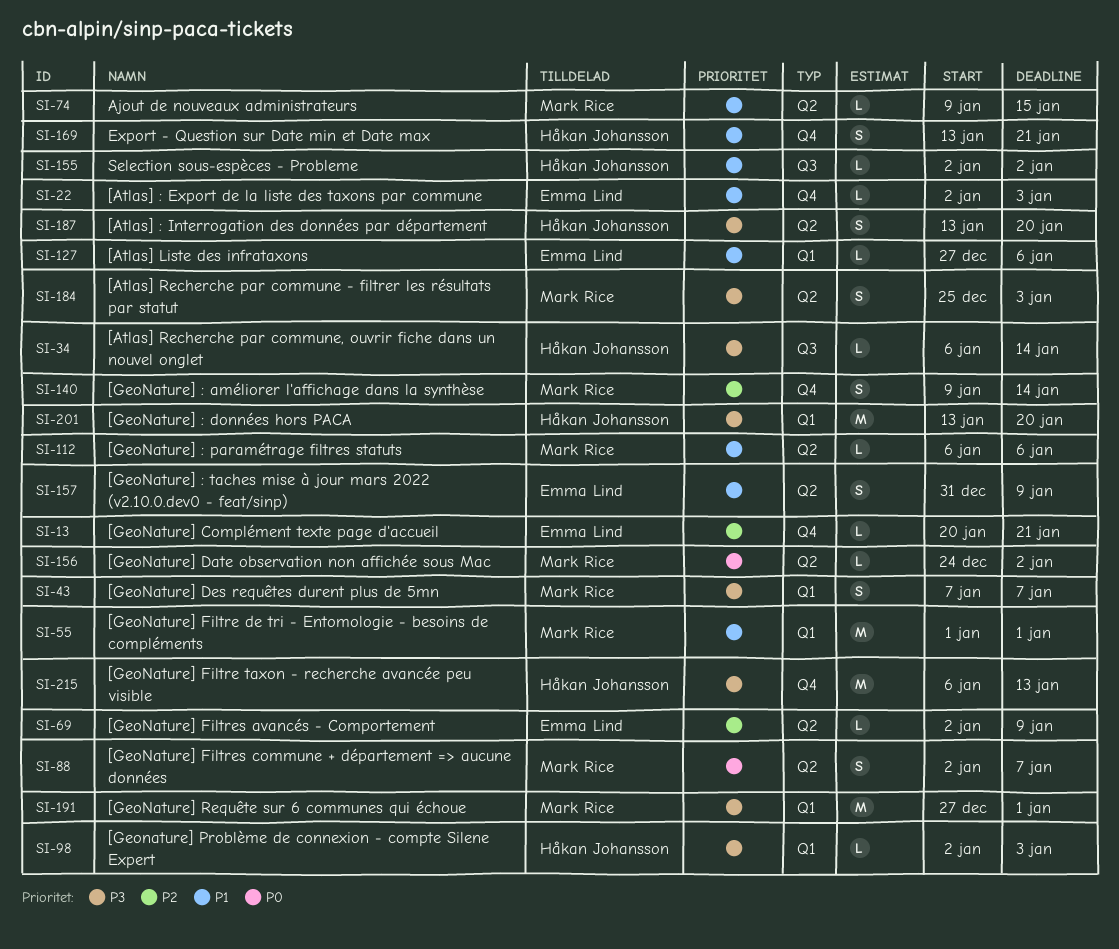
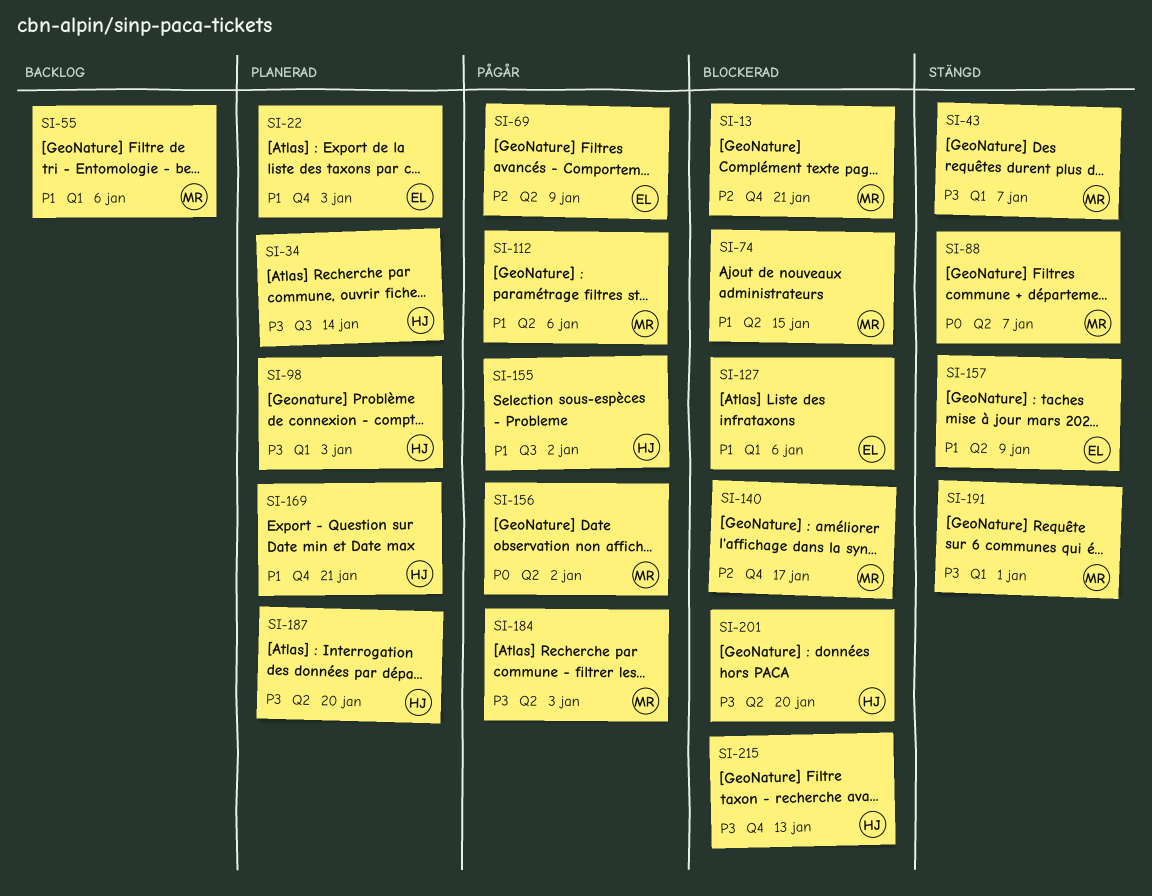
SI-13, owner: Emma Lind -> Mark Rice
SI-55, due: Jan 1 -> Jan 6
SI-140, due: Jan 14 -> Jan 17
SI-201, label: Q1 -> Q2

